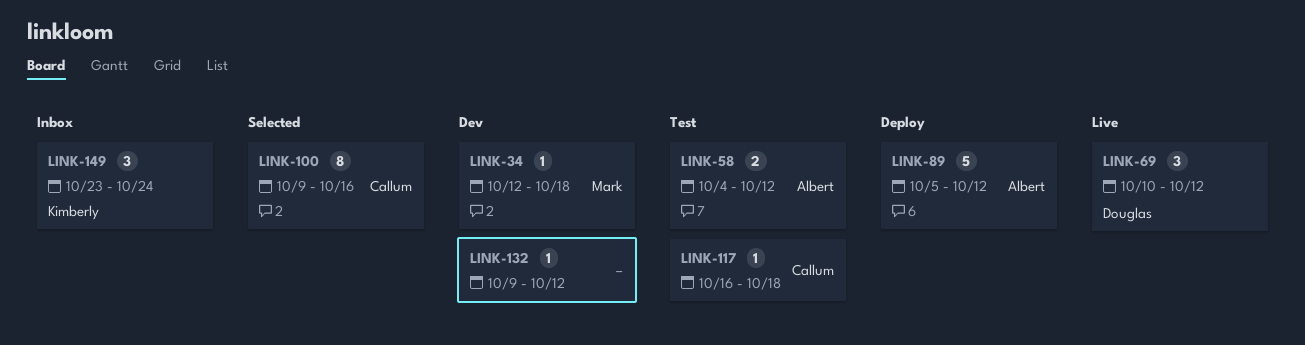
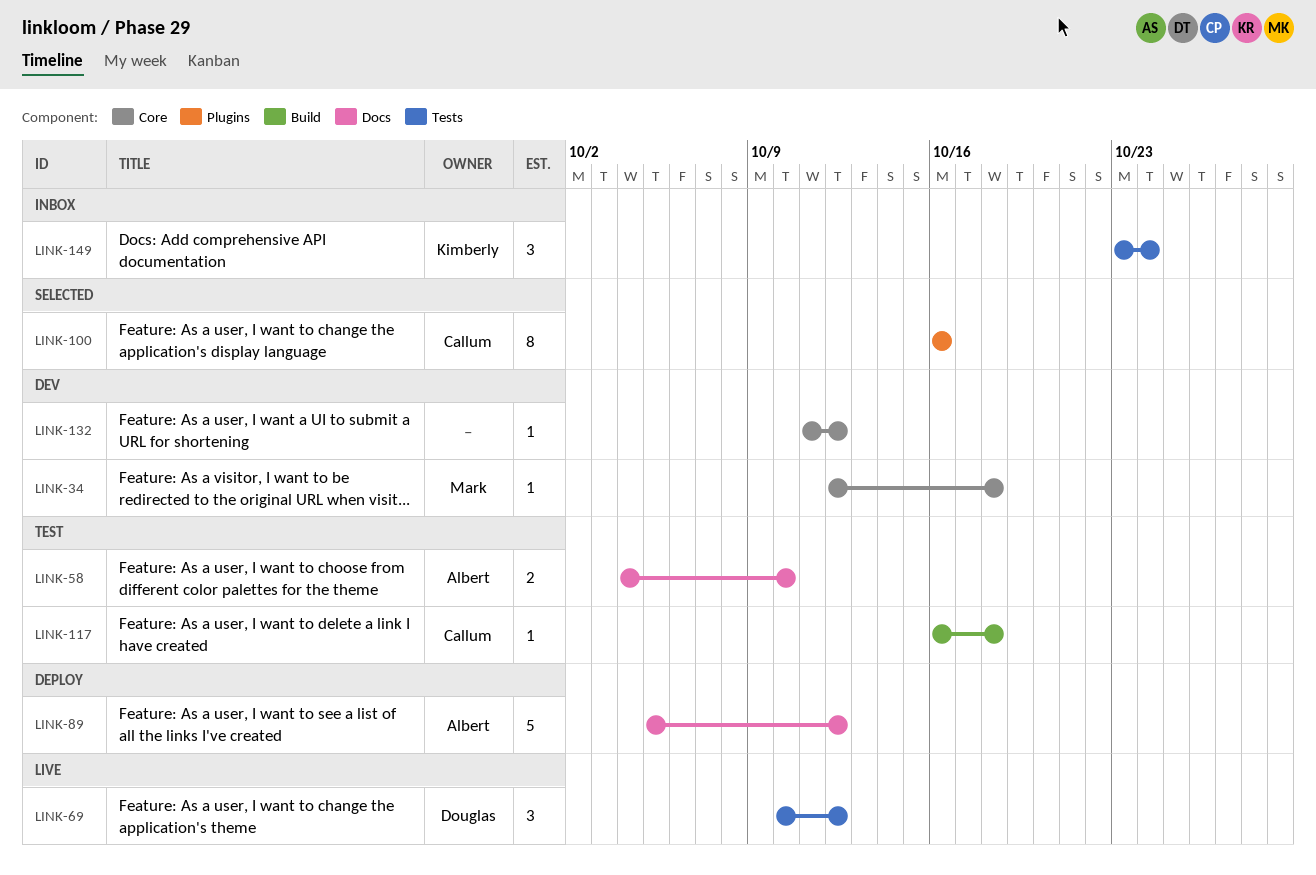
LINK-58, due: Oct 12 -> Oct 10
LINK-100, start: Oct 9 -> Oct 16
LINK-132, start: Oct 9 -> Oct 11

